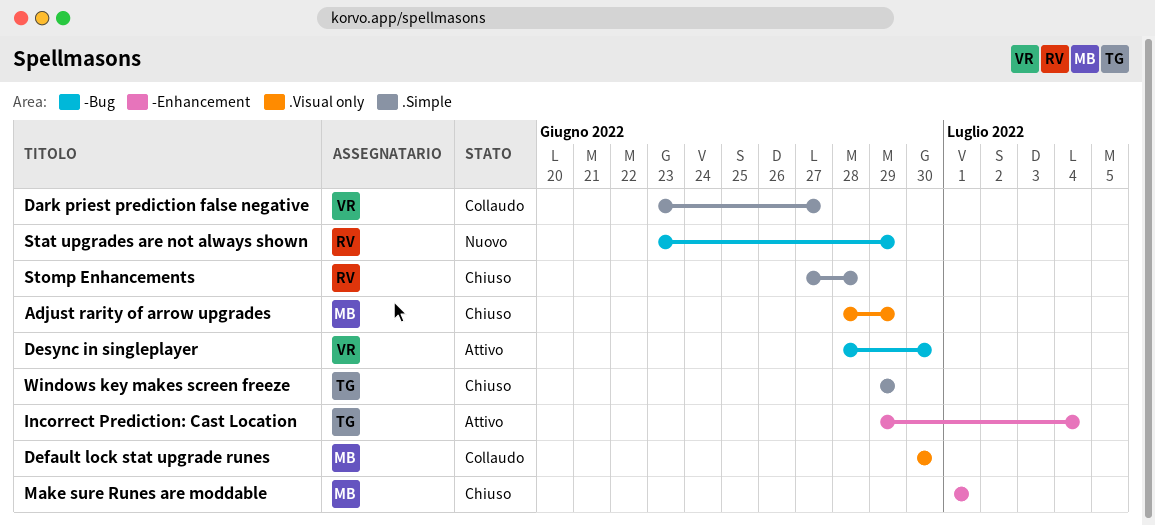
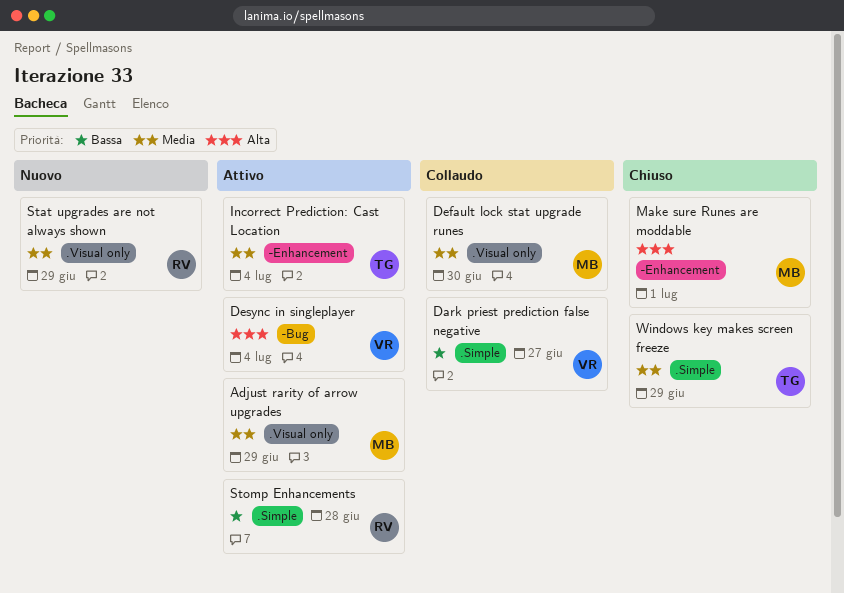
Adjust rarity of arrow upgrades, status: Chiuso -> Attivo
Desync in singleplayer, due: Jun 30 -> Jul 4
Stat upgrades are not always shown, label: -Bug -> .Visual only
Stomp Enhancements, status: Chiuso -> Attivo

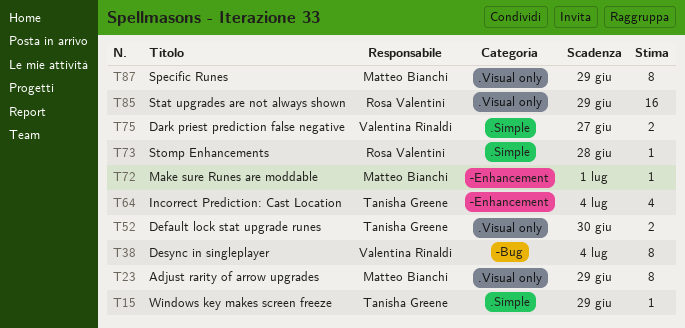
Default lock stat upgrade runes, owner: Matteo Bianchi -> Tanisha Greene
Specific Runes: none -> present

